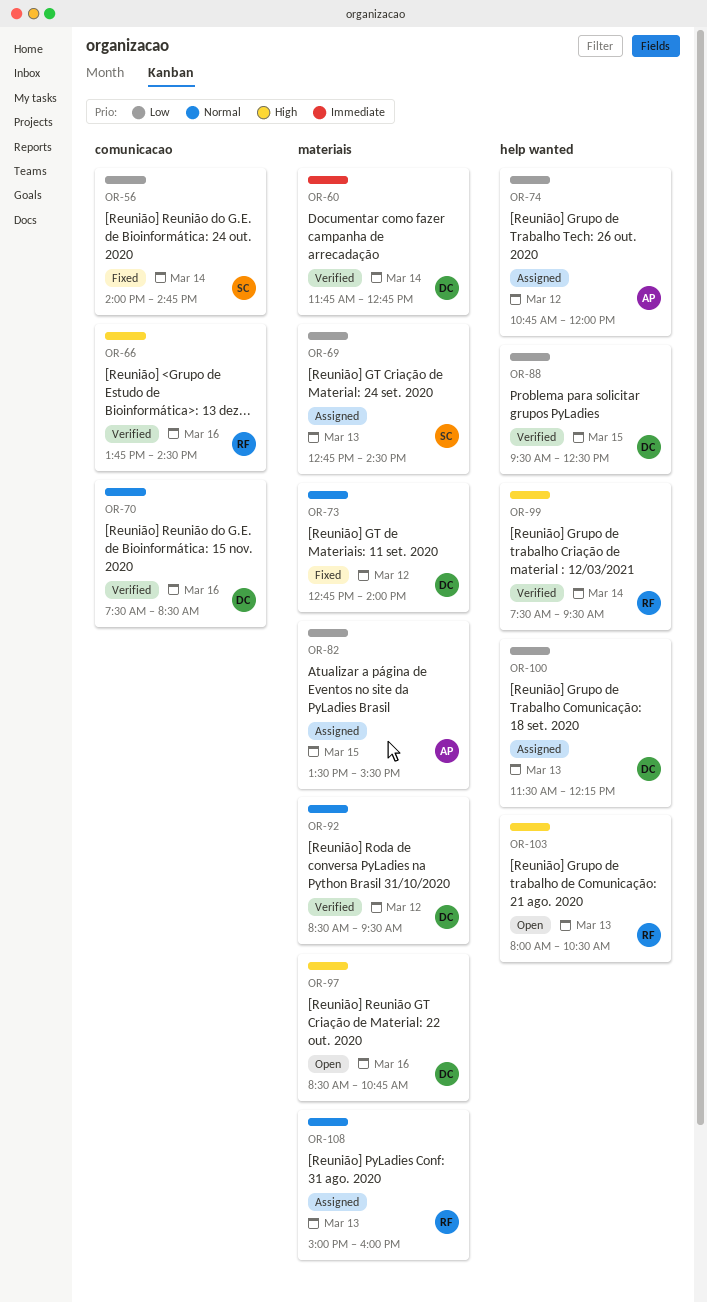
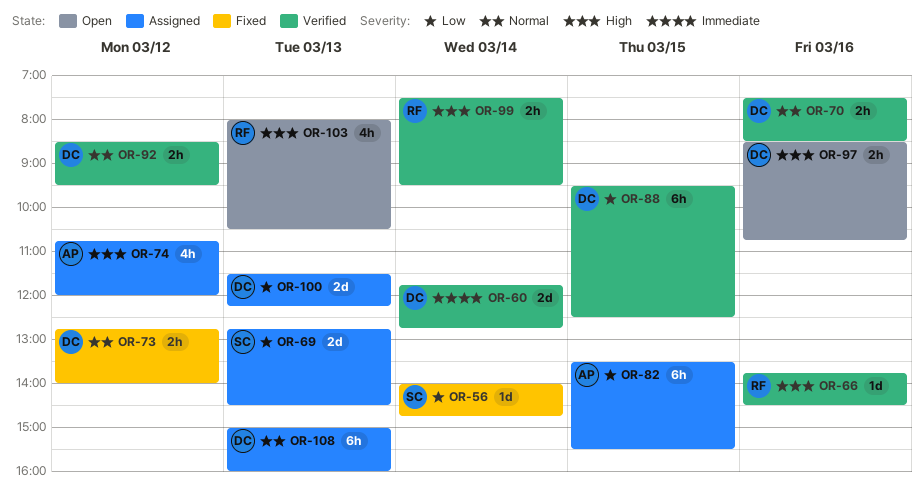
OR-74, priority: Low -> High
OR-108, owner: RF -> DC

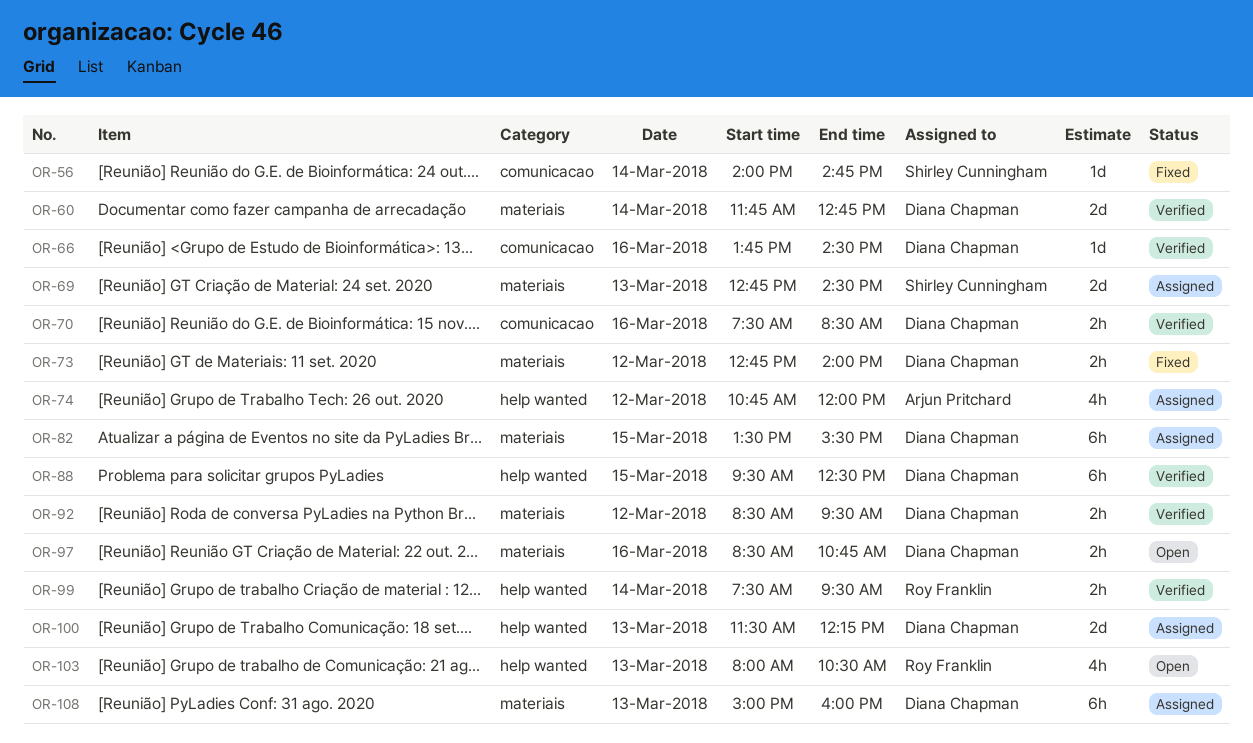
OR-66, owner: Roy Franklin -> Diana Chapman
OR-82, owner: Arjun Pritchard -> Diana Chapman

